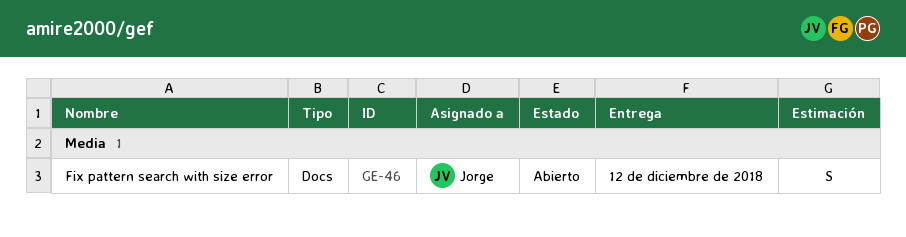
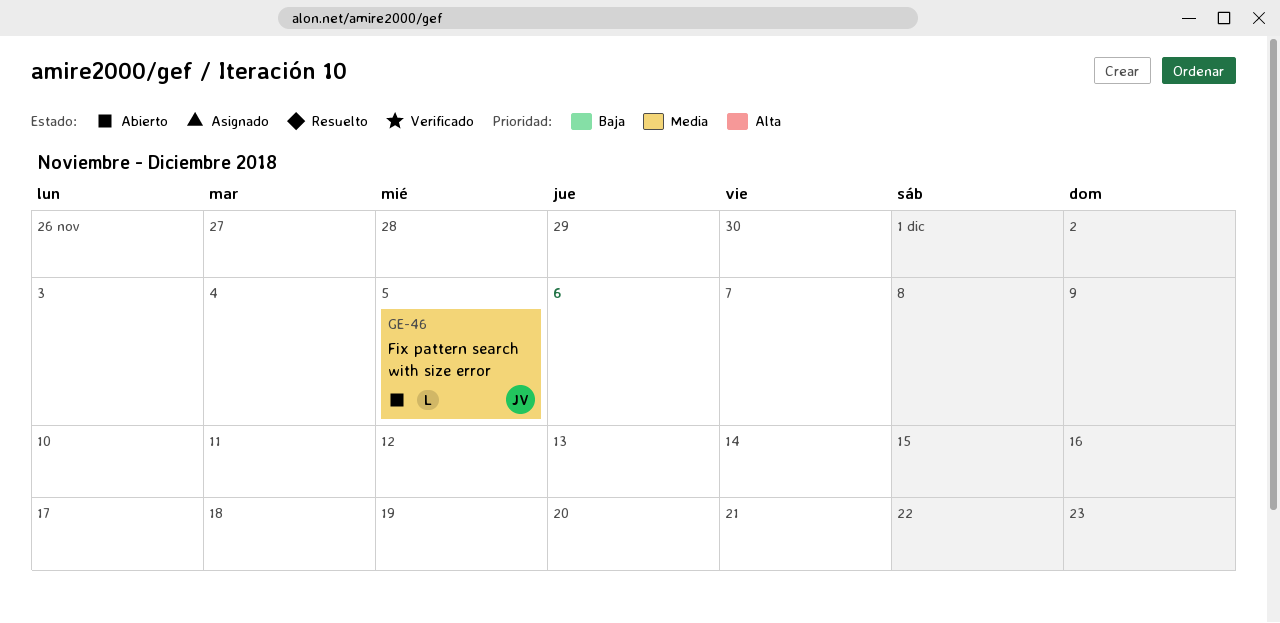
GE-46, estimate: S -> L
GE-46, due: Dec 12 -> Dec 5

